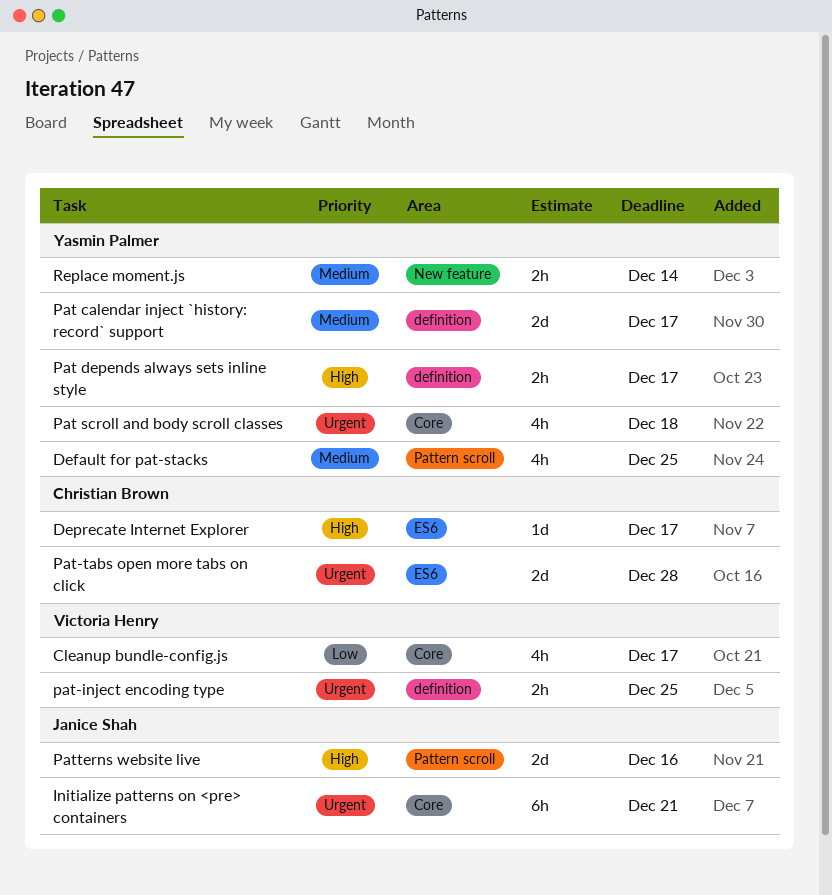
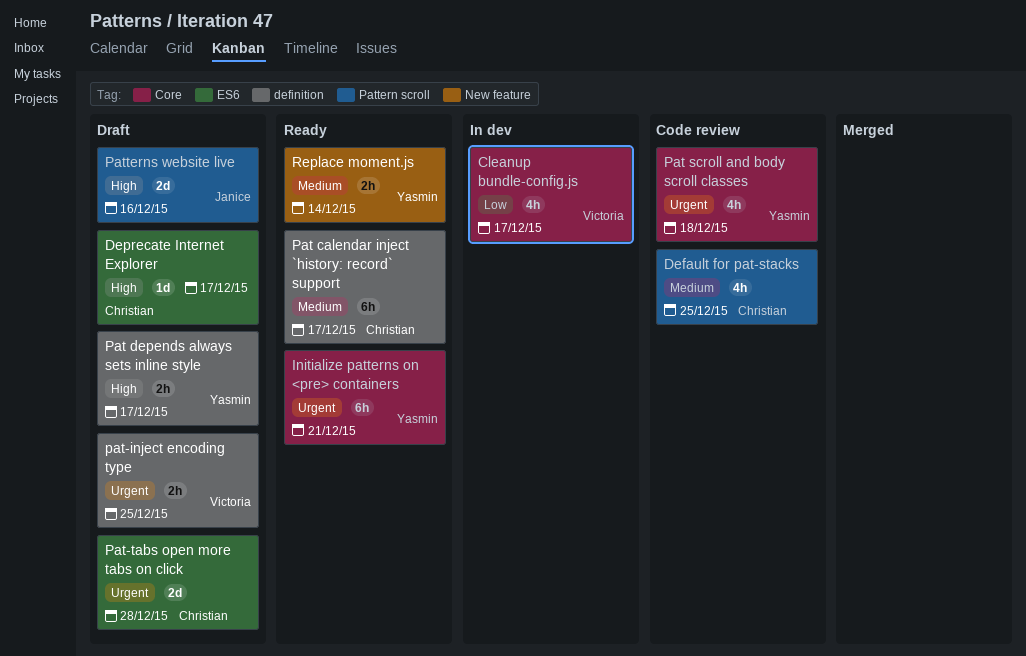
Default for pat-stacks, owner: Yasmin Palmer -> Christian Brown
Initialize patterns on <pre> containers, owner: Janice Shah -> Yasmin Palmer
Pat calendar inject `history: record` support, owner: Yasmin Palmer -> Christian Brown
Pat calendar inject `history: record` support, estimate: 2d -> 6h

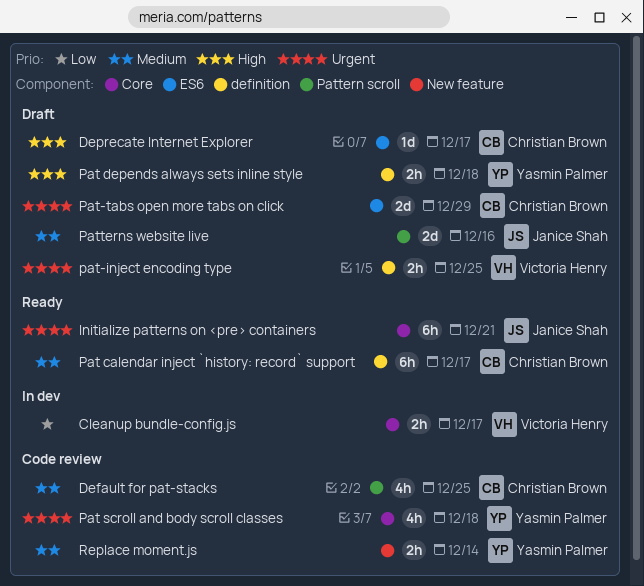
Cleanup bundle-config.js, estimate: 4h -> 2h
Initialize patterns on <pre> containers, owner: Yasmin Palmer -> Janice Shah
Pat depends always sets inline style, due: Dec 17 -> Dec 18
Pat-tabs open more tabs on click, due: Dec 28 -> Dec 29
Patterns website live, priority: High -> Medium
Replace moment.js, status: Ready -> Code review

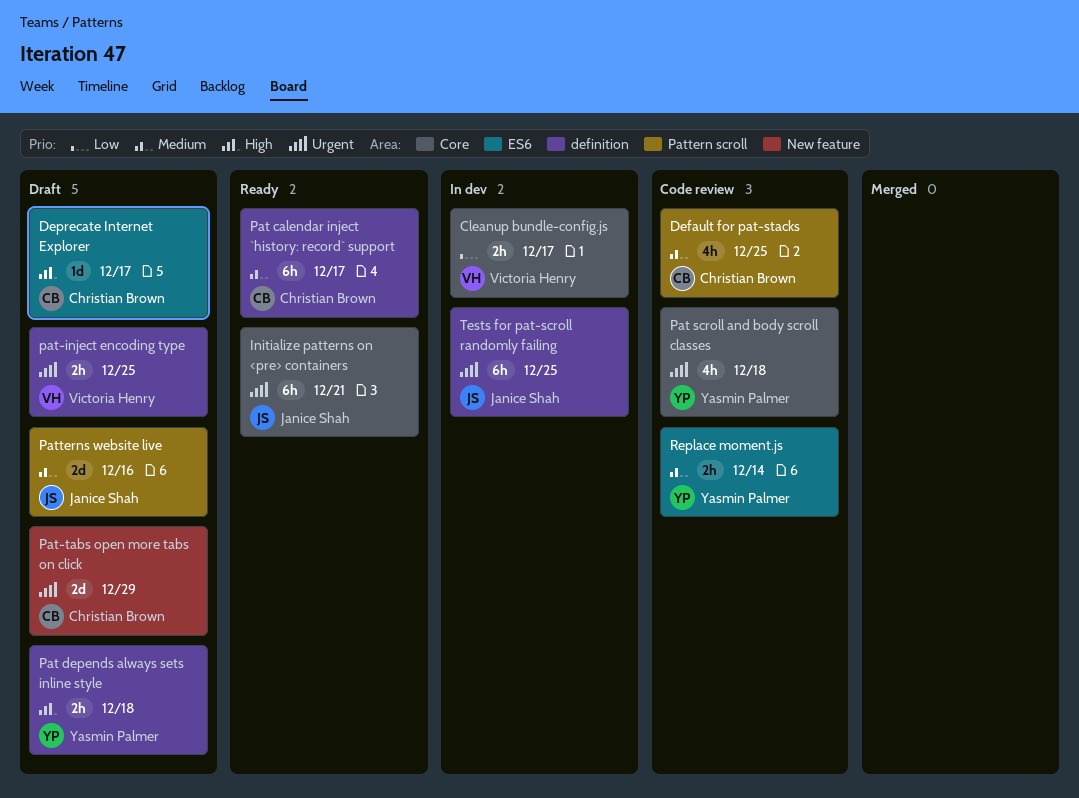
Pat-tabs open more tabs on click, label: ES6 -> New feature
Replace moment.js, label: New feature -> ES6
Tests for pat-scroll randomly failing: none -> present

